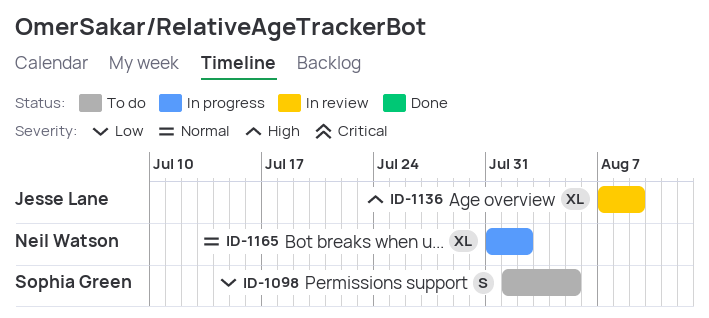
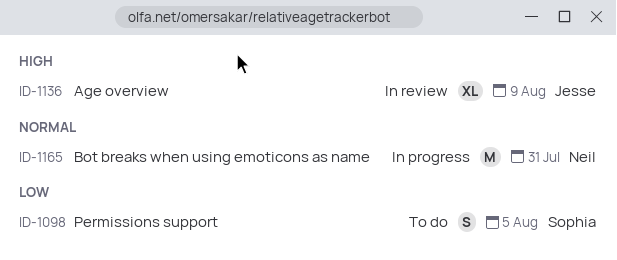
ID-1165, estimate: XL -> M
ID-1165, due: Aug 2 -> Jul 31

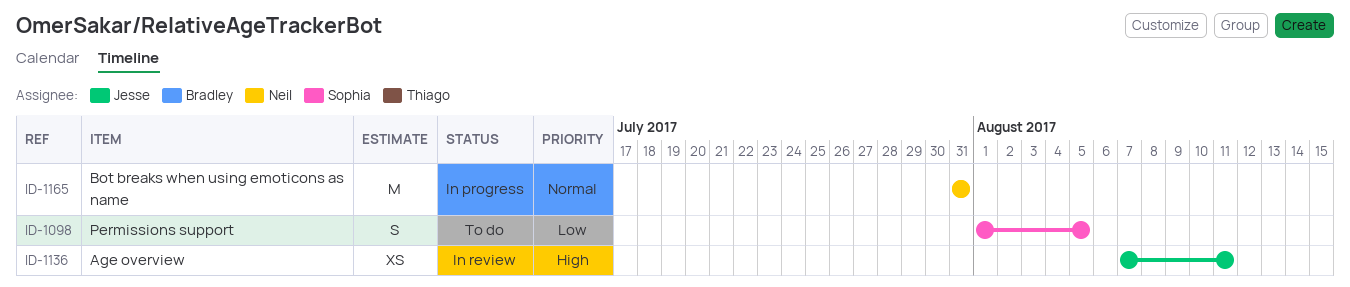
ID-1136, estimate: XL -> XS
ID-1136, due: Aug 9 -> Aug 11

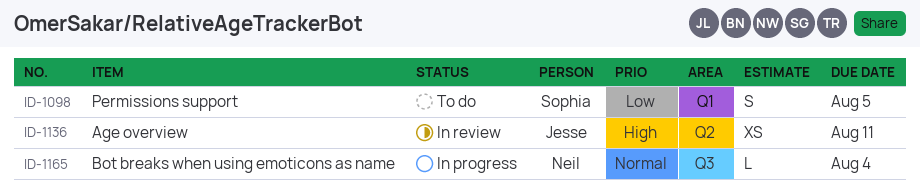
ID-1165, estimate: M -> L
ID-1165, due: Jul 31 -> Aug 4

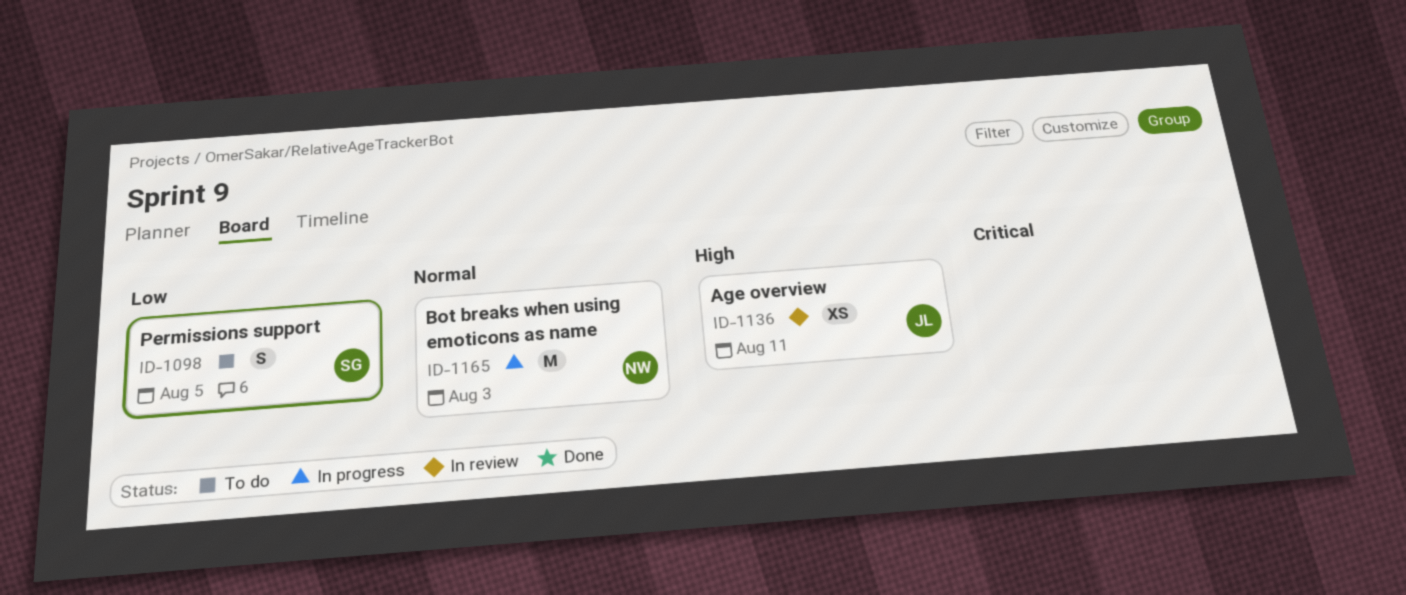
ID-1165, estimate: L -> M
ID-1165, due: Aug 4 -> Aug 3

